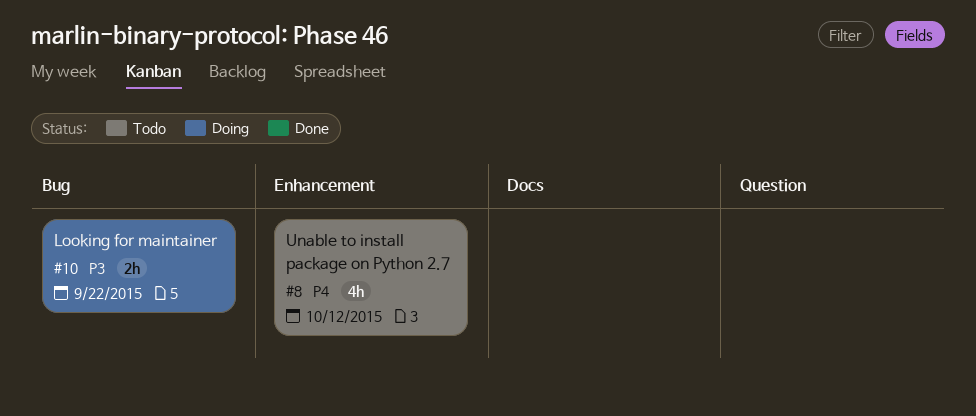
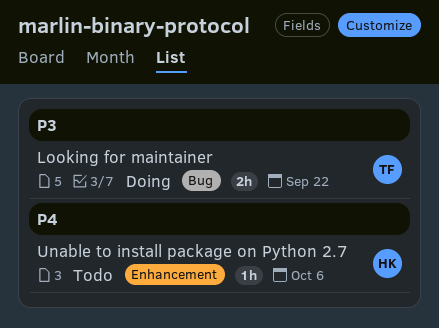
Unable to install package on Python 2.7, estimate: 4h -> 1h
Unable to install package on Python 2.7, due: Oct 12 -> Oct 6

